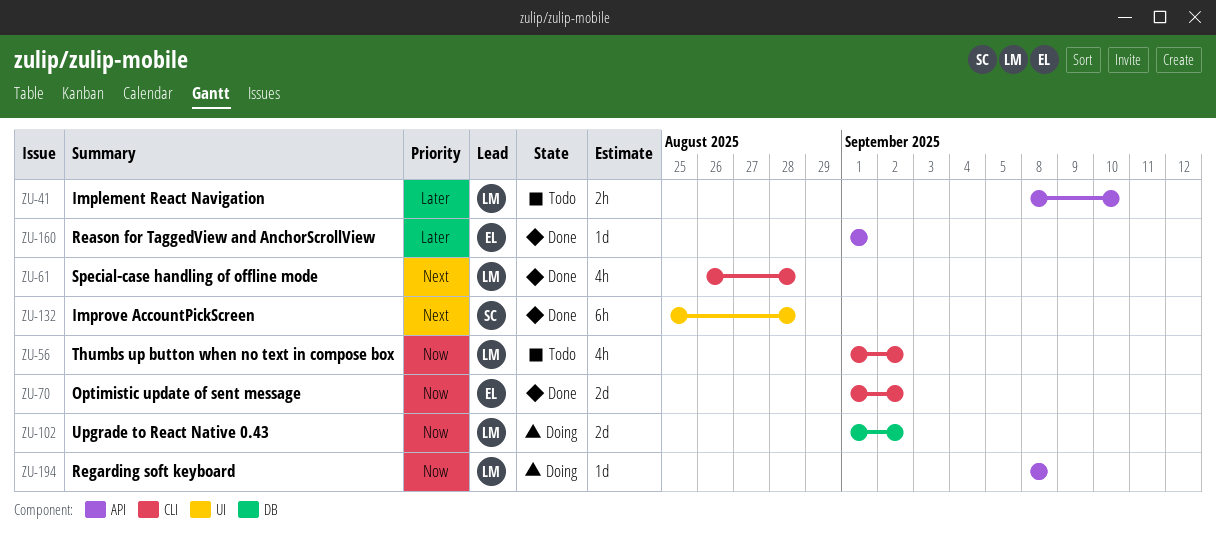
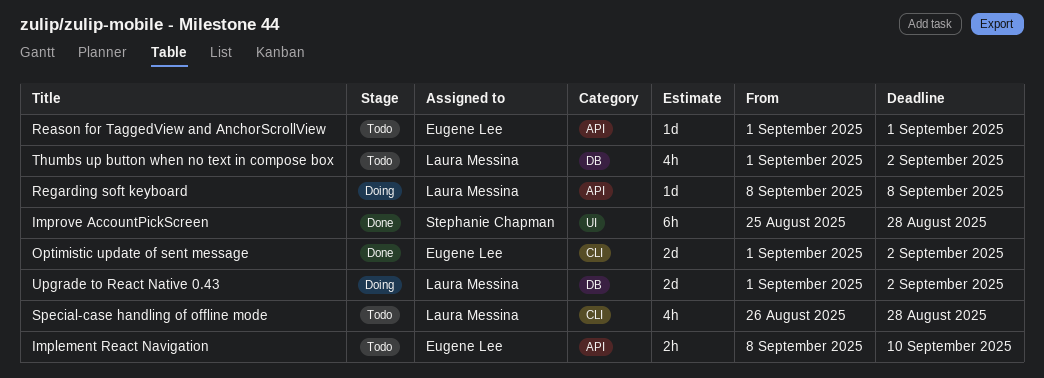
Implement React Navigation, owner: Laura Messina -> Eugene Lee
Reason for TaggedView and AnchorScrollView, status: Done -> Todo
Special-case handling of offline mode, status: Done -> Todo
Thumbs up button when no text in compose box, label: CLI -> DB

